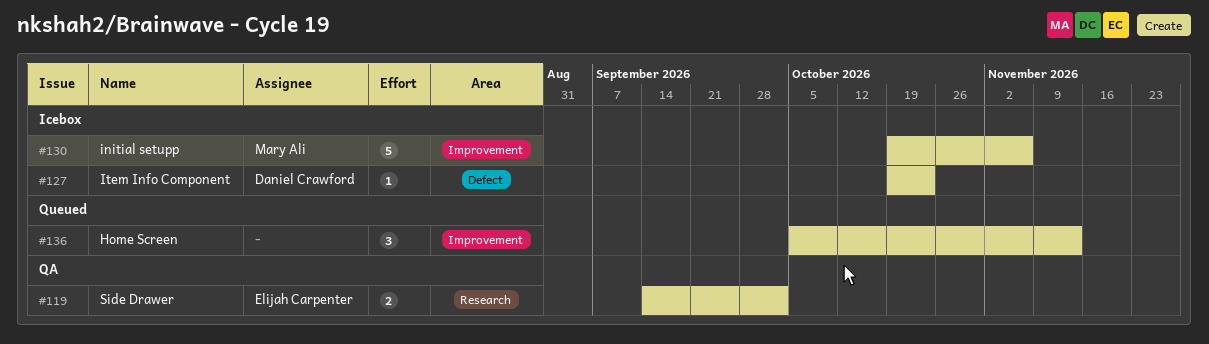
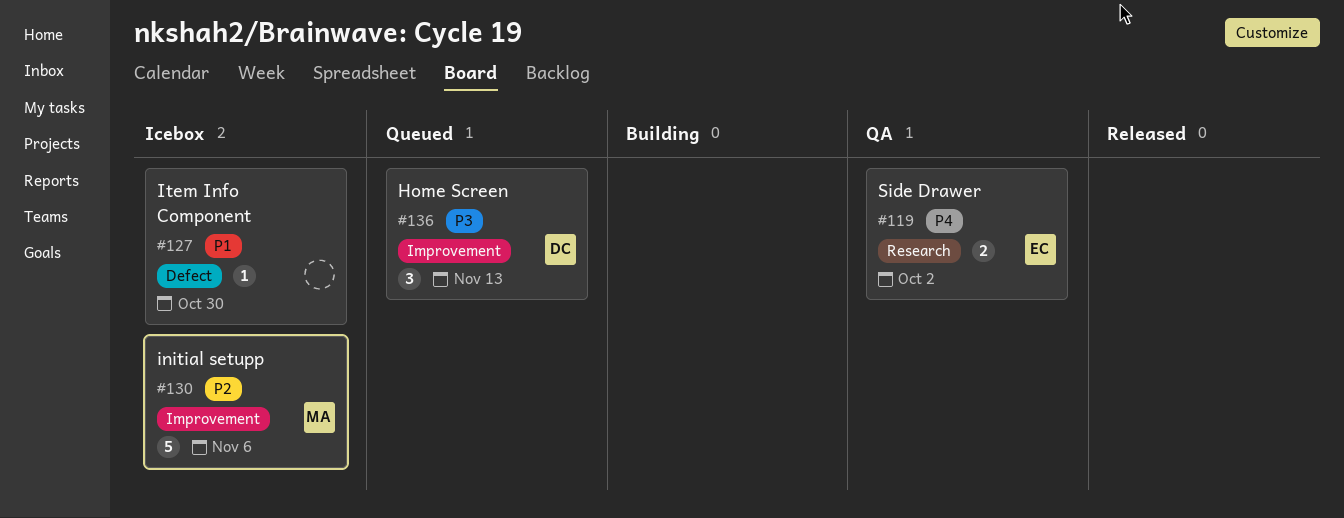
#127, owner: Daniel Crawford -> none
#127, due: Oct 23 -> Oct 30
#136, owner: none -> Daniel Crawford

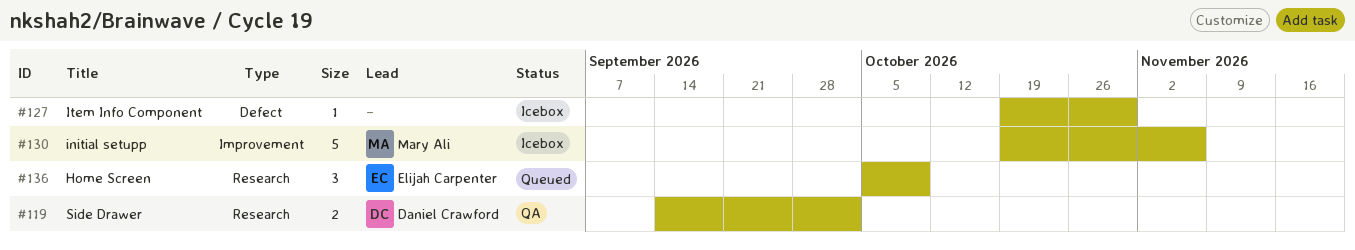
#119, owner: Elijah Carpenter -> Daniel Crawford
#136, owner: Daniel Crawford -> Elijah Carpenter
#136, label: Improvement -> Research
#136, due: Nov 13 -> Oct 9

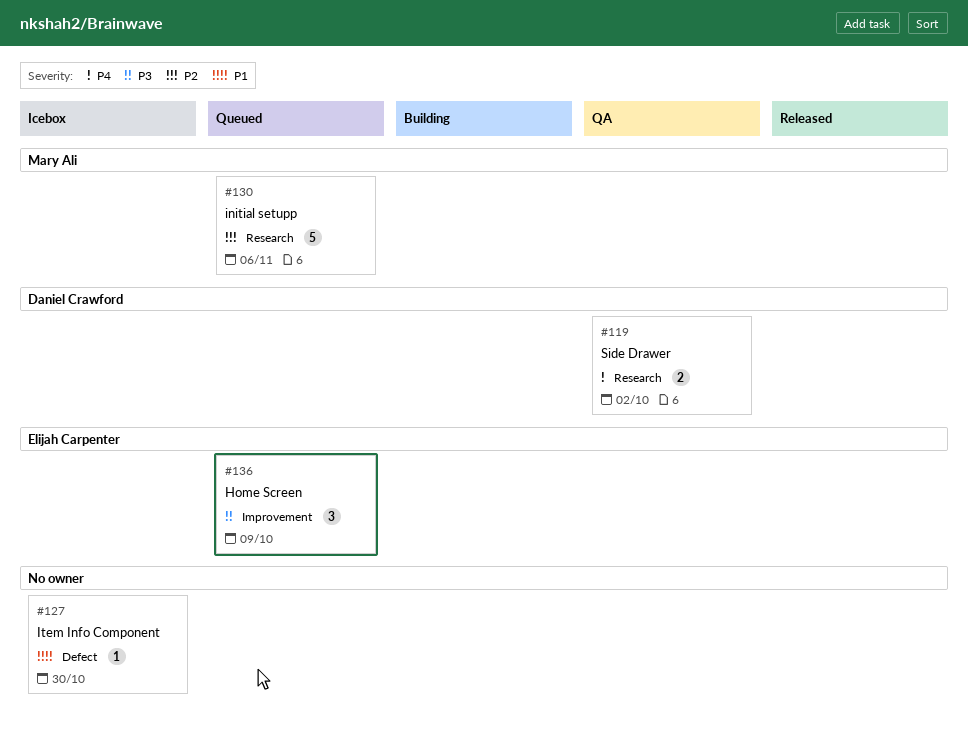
#130, status: Icebox -> Queued
#130, label: Improvement -> Research
#136, label: Research -> Improvement

